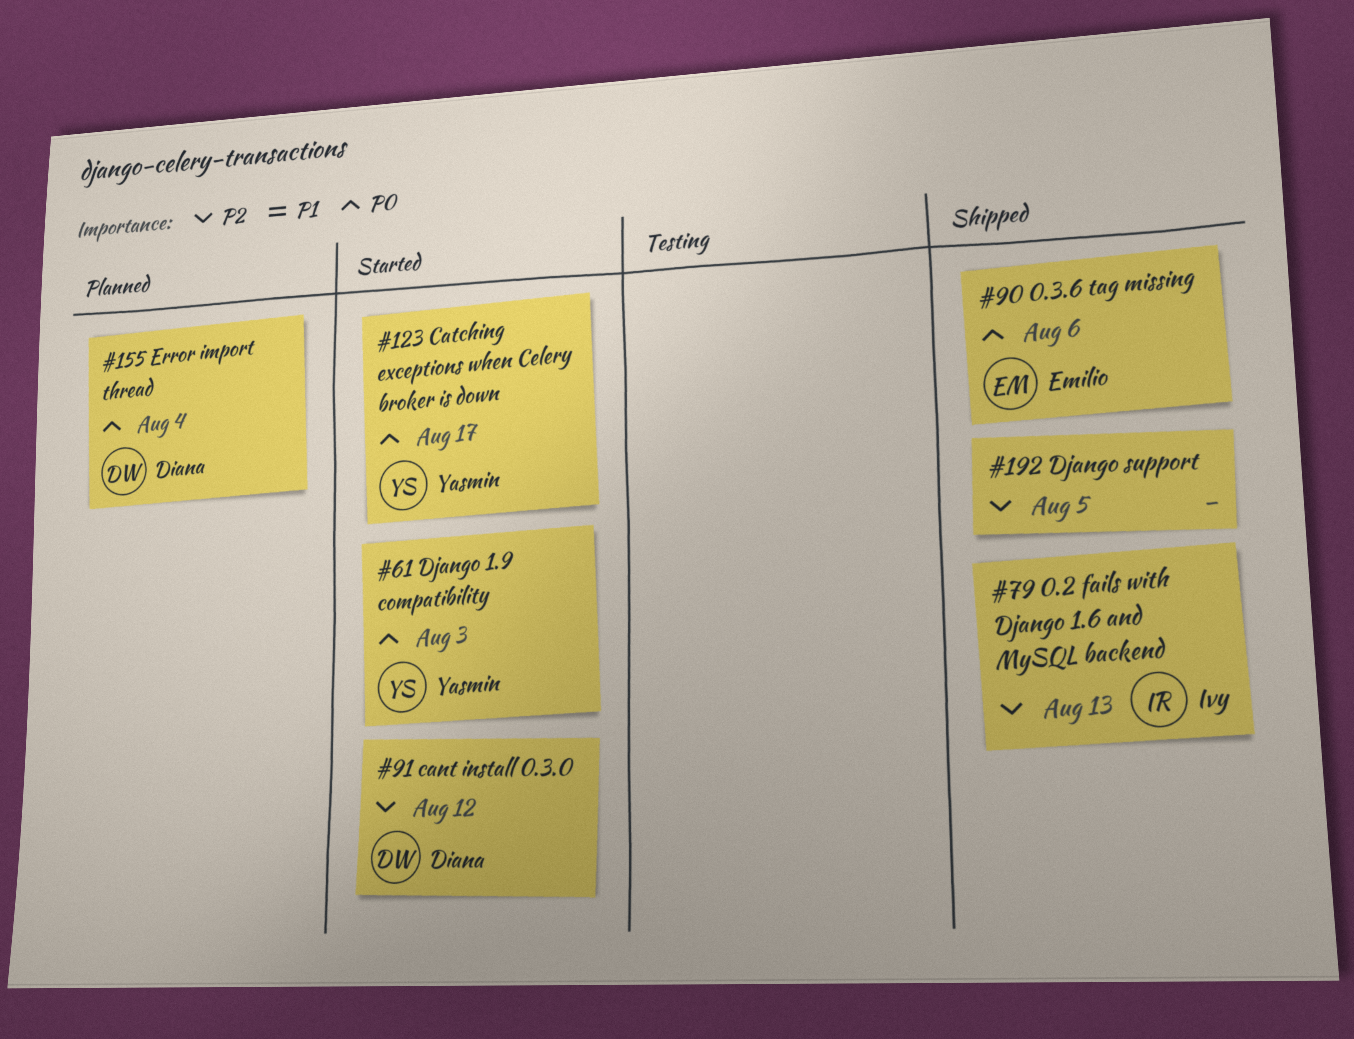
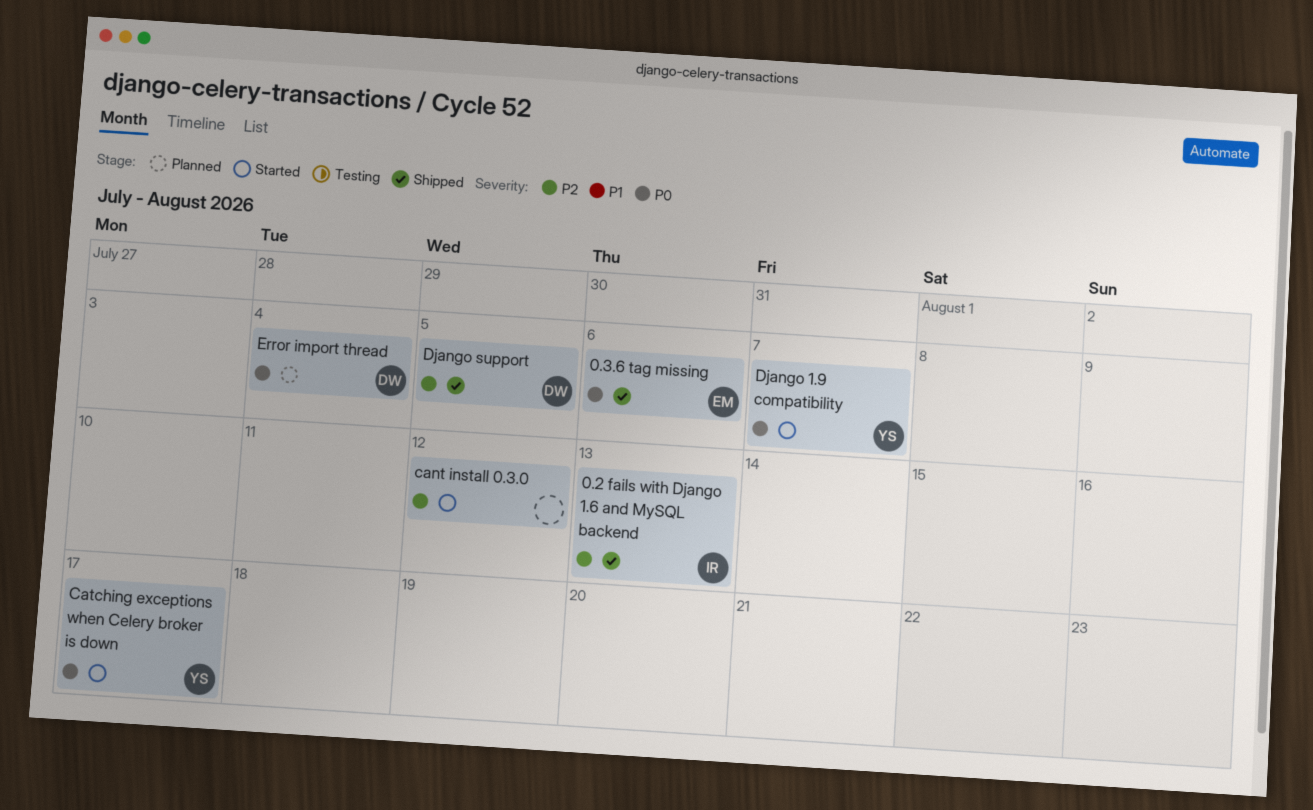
cant install 0.3.0, owner: Diana -> none
Django 1.9 compatibility, due: Aug 3 -> Aug 7
Django support, owner: none -> Diana

